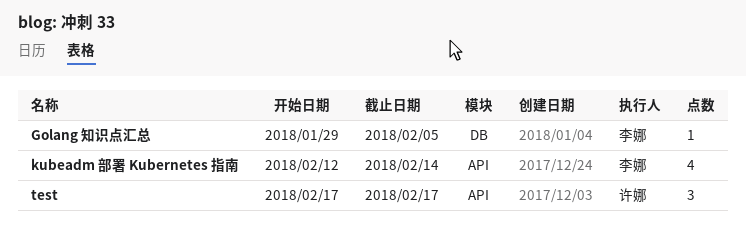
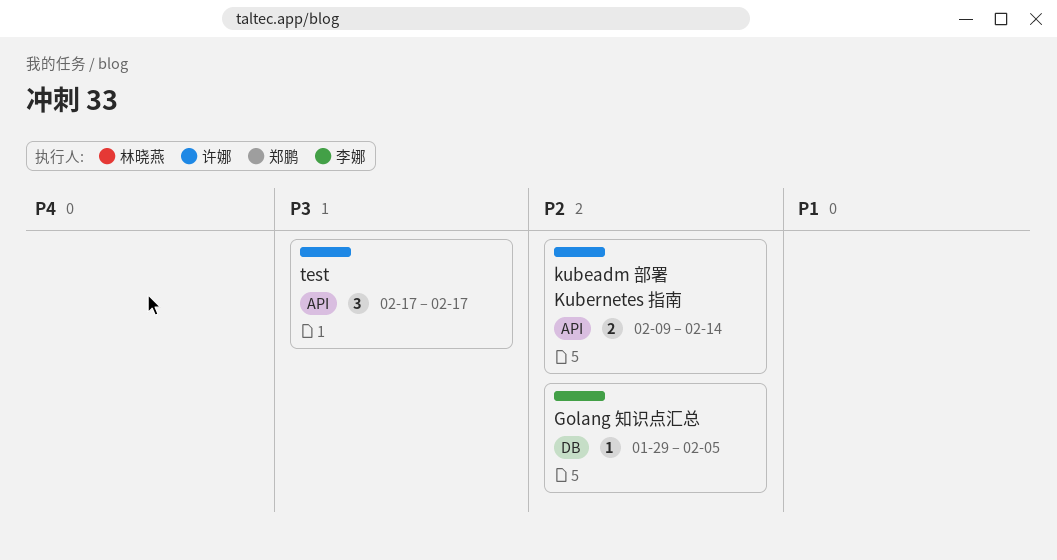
kubeadm 部署 Kubernetes 指南, owner: 李娜 -> 许娜
kubeadm 部署 Kubernetes 指南, estimate: 4 -> 2
kubeadm 部署 Kubernetes 指南, start: Feb 12 -> Feb 9

